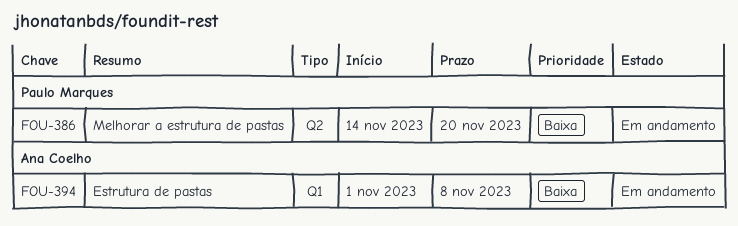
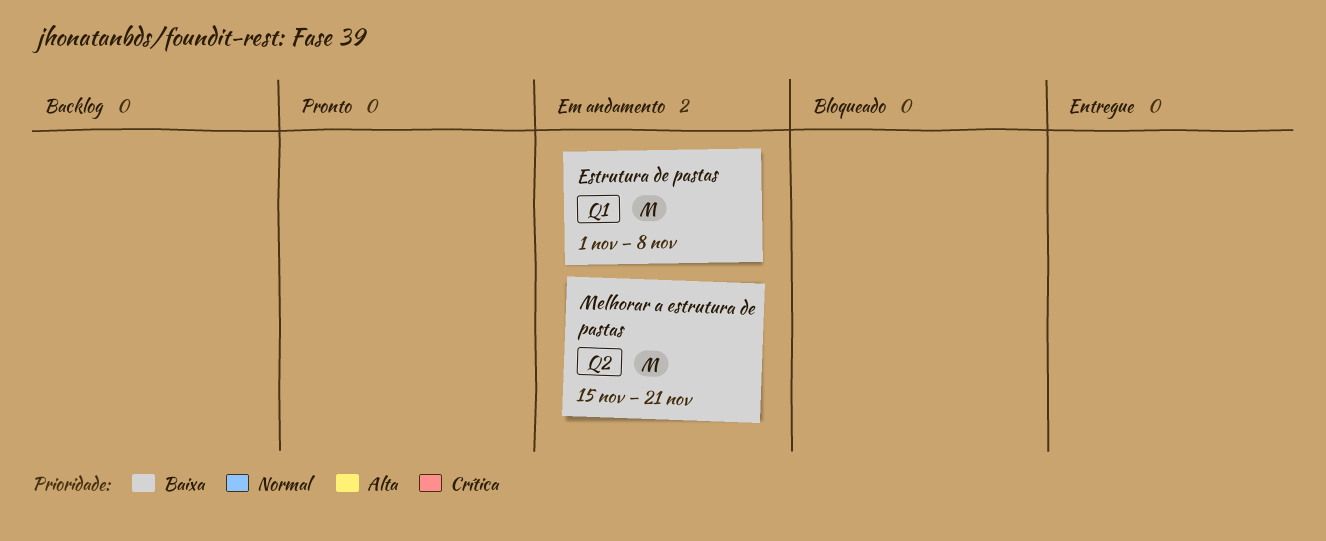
Melhorar a estrutura de pastas, start: Nov 14 -> Nov 15
Melhorar a estrutura de pastas, due: Nov 20 -> Nov 21

